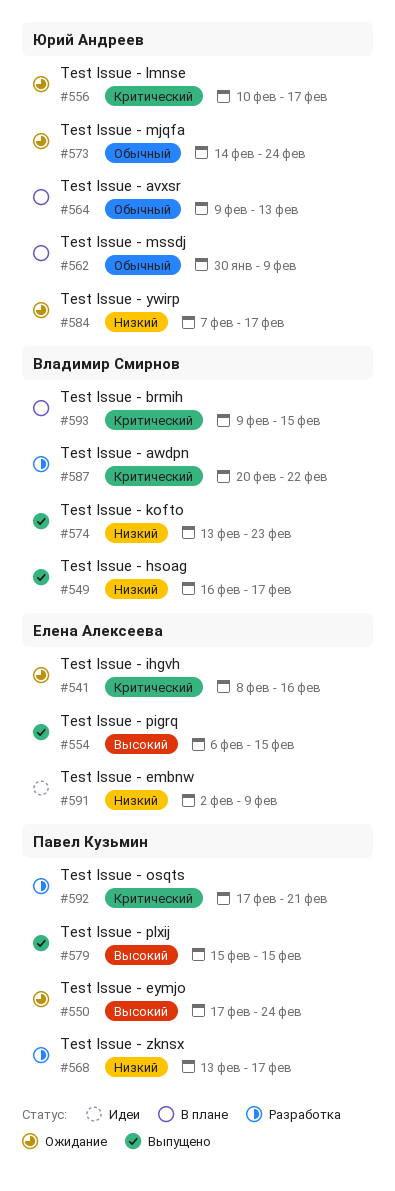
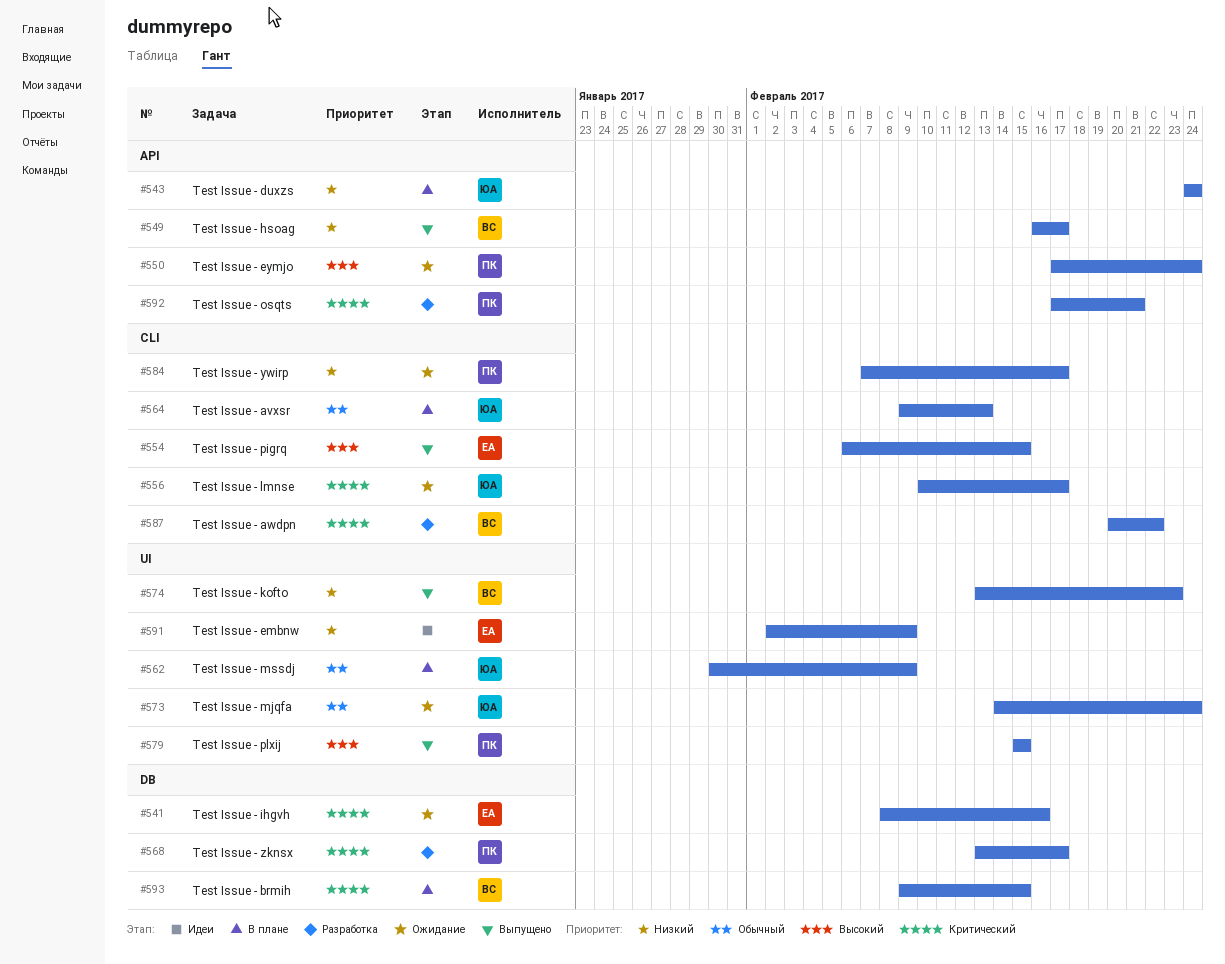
#543: none -> present
#568, priority: Низкий -> Критический
#584, owner: Юрий Андреев -> Павел Кузьмин

